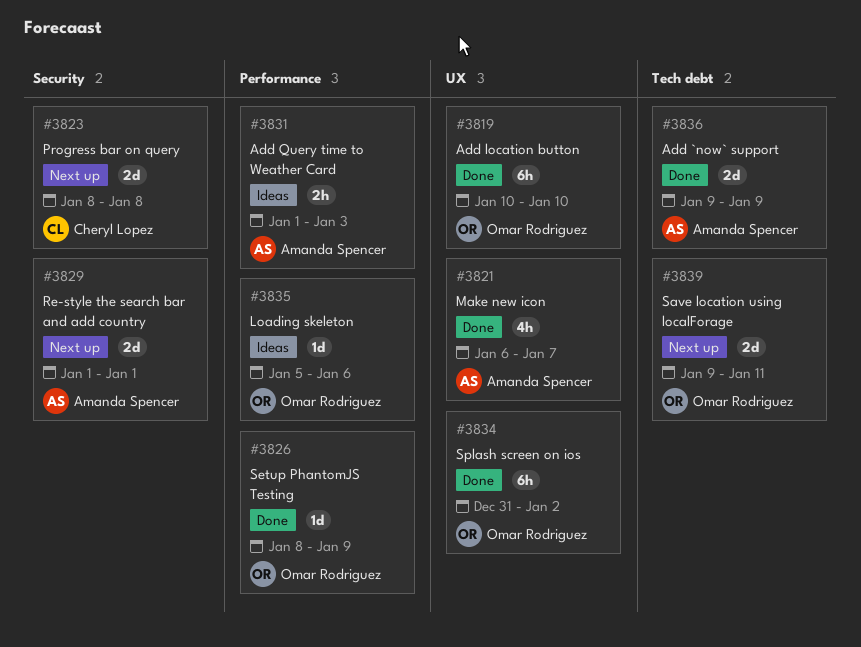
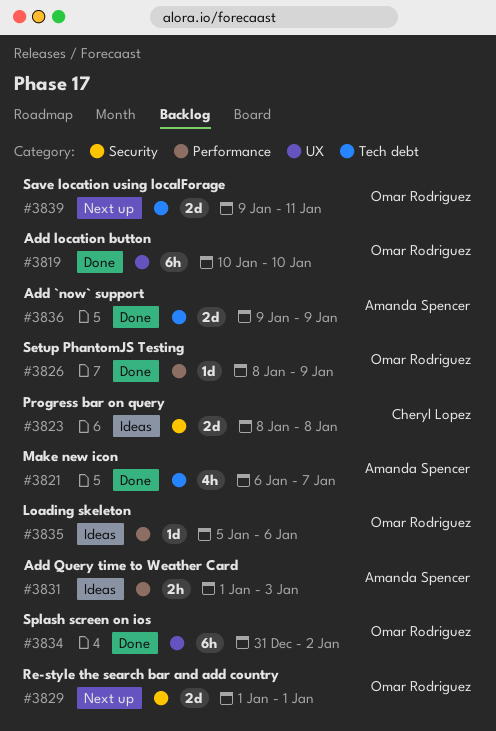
#3821, label: UX -> Tech debt
#3823, status: Next up -> Ideas
#3829, owner: Amanda Spencer -> Omar Rodriguez

